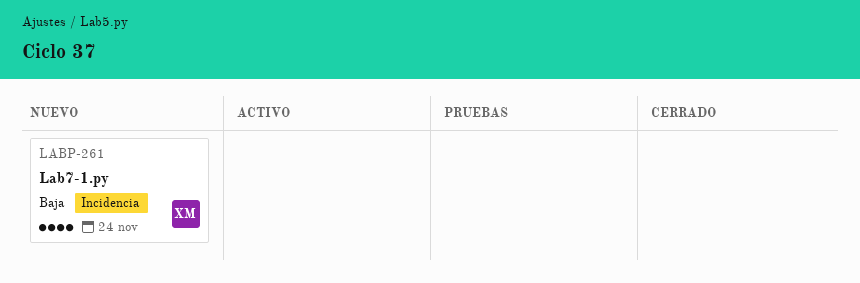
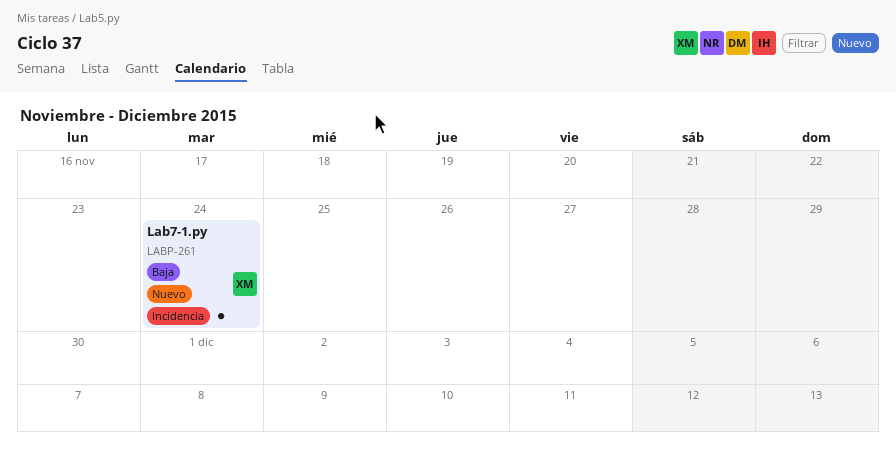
LABP-261, estimate: 4 -> 1

